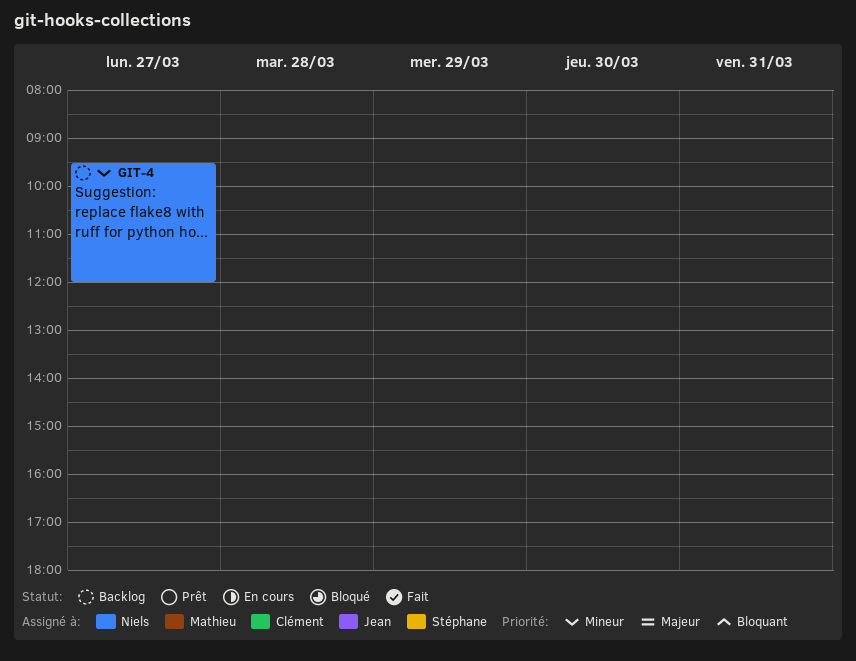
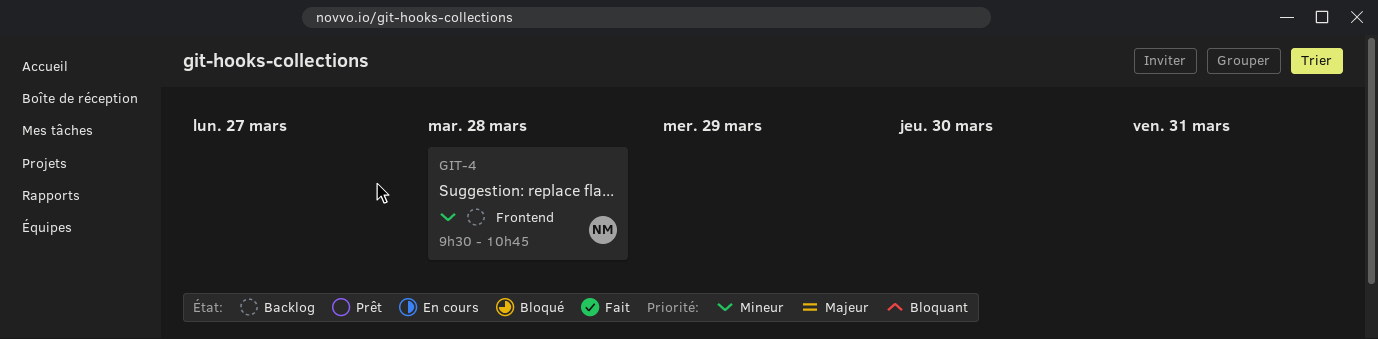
GIT-4, day: Mar 27 -> Mar 28
GIT-4, ends: 12:00 -> 10:45

